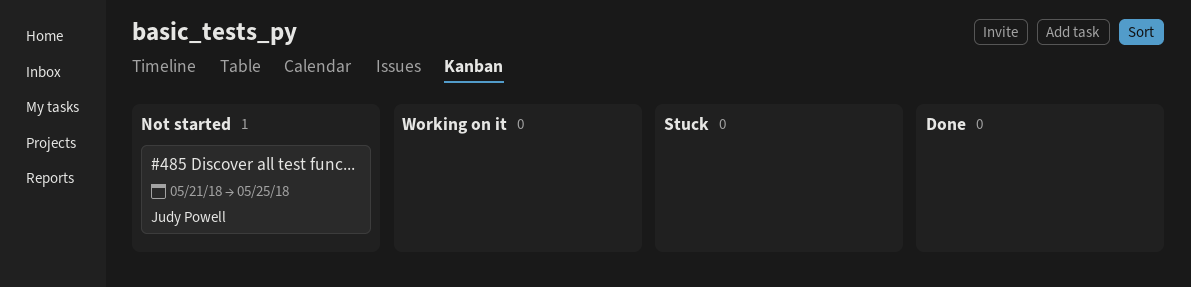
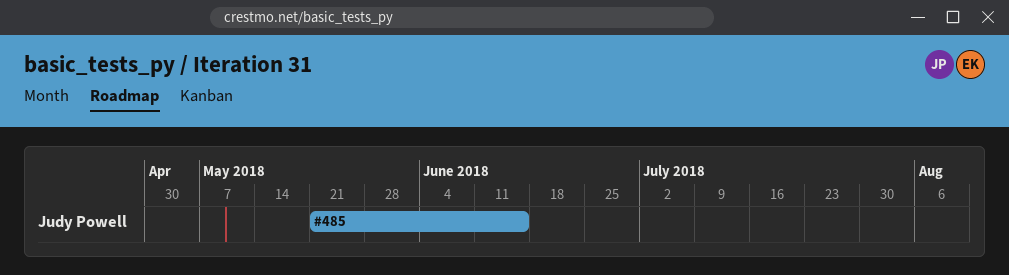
#485, due: May 25 -> Jun 15

